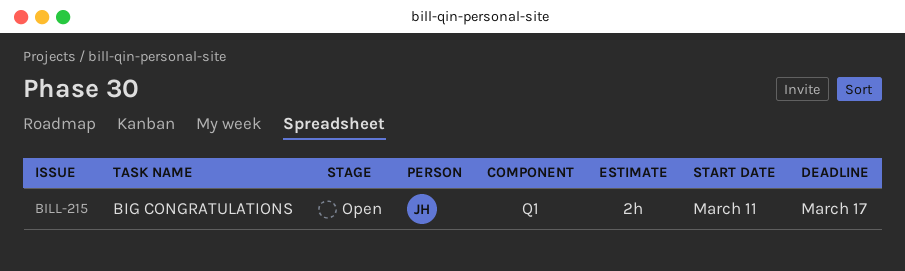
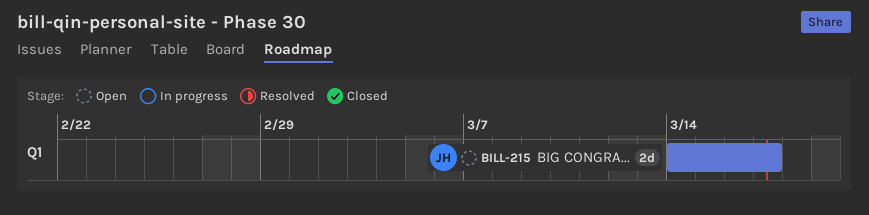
BILL-215, estimate: 2h -> 2d
BILL-215, start: Mar 11 -> Mar 14

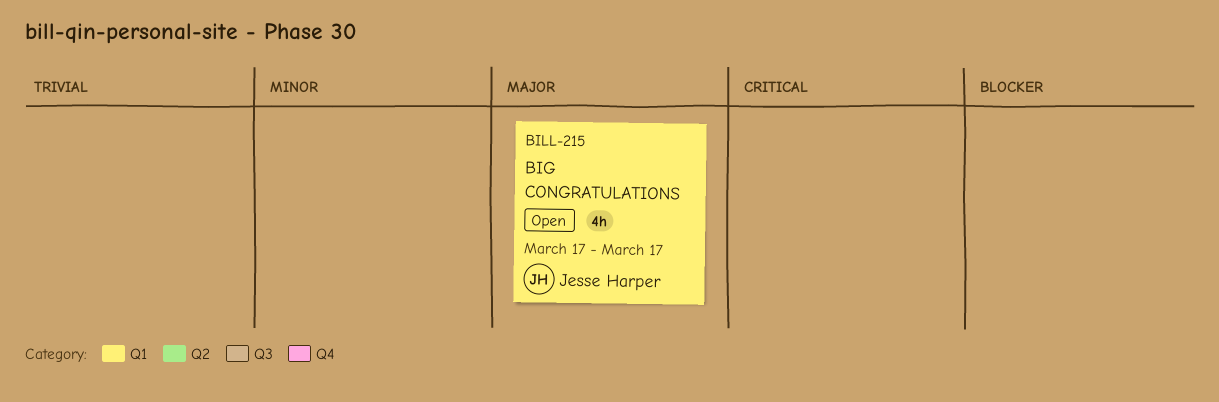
BILL-215, estimate: 2d -> 4h
BILL-215, start: Mar 14 -> Mar 17

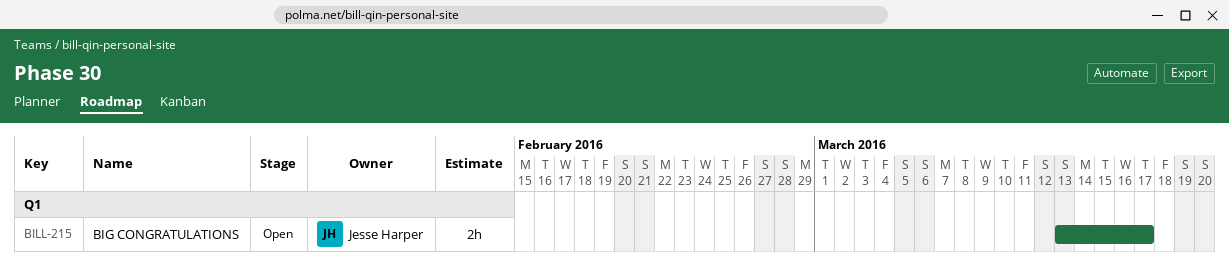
BILL-215, estimate: 4h -> 2h
BILL-215, start: Mar 17 -> Mar 13

